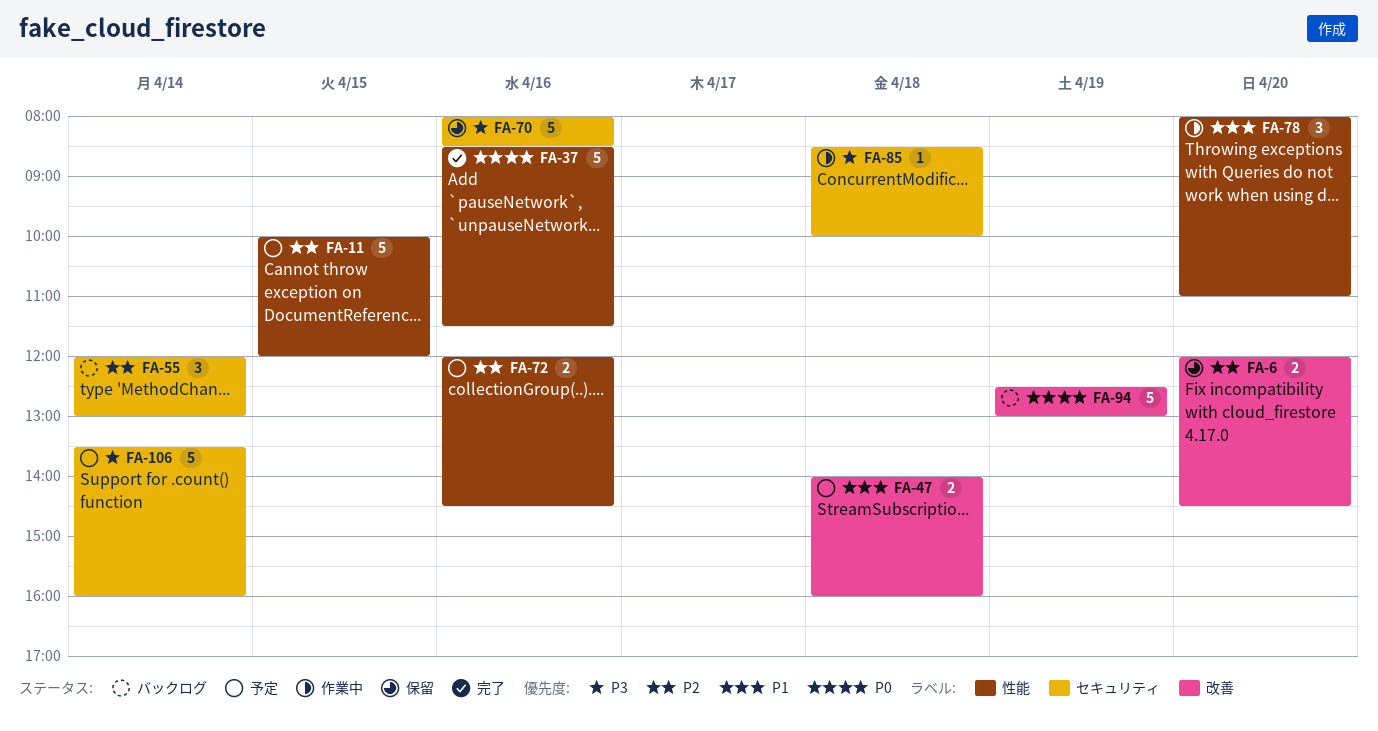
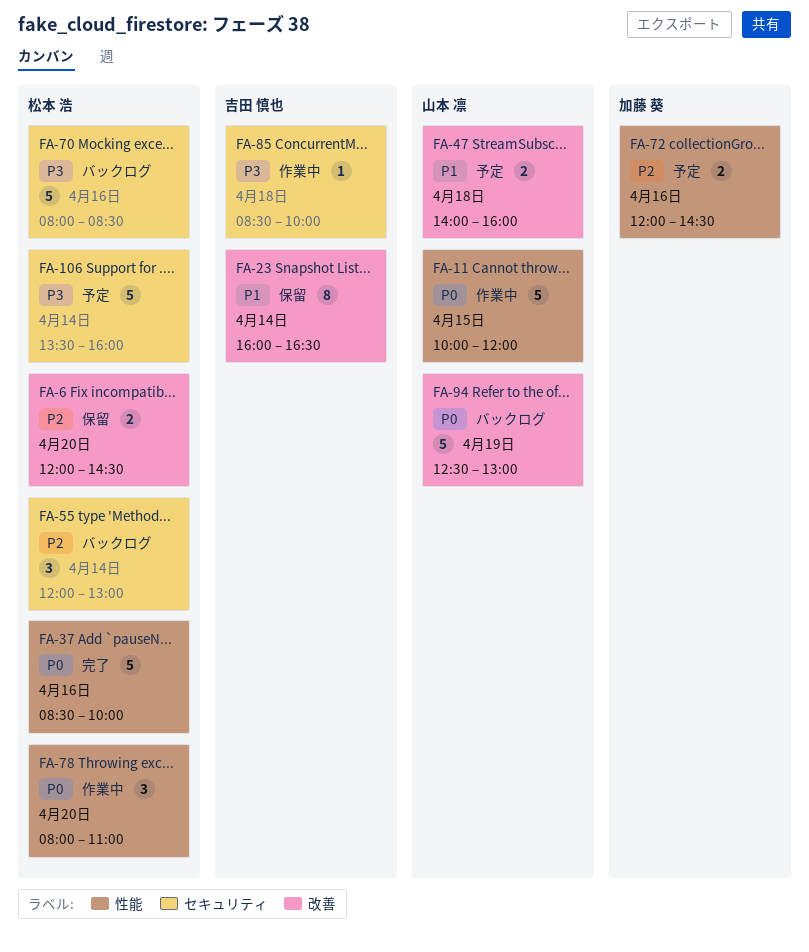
FA-11, status: 予定 -> 作業中
FA-11, priority: P2 -> P0
FA-23: none -> present
FA-37, ends: 11:30 -> 10:00
FA-70, status: 保留 -> バックログ
FA-78, priority: P1 -> P0

